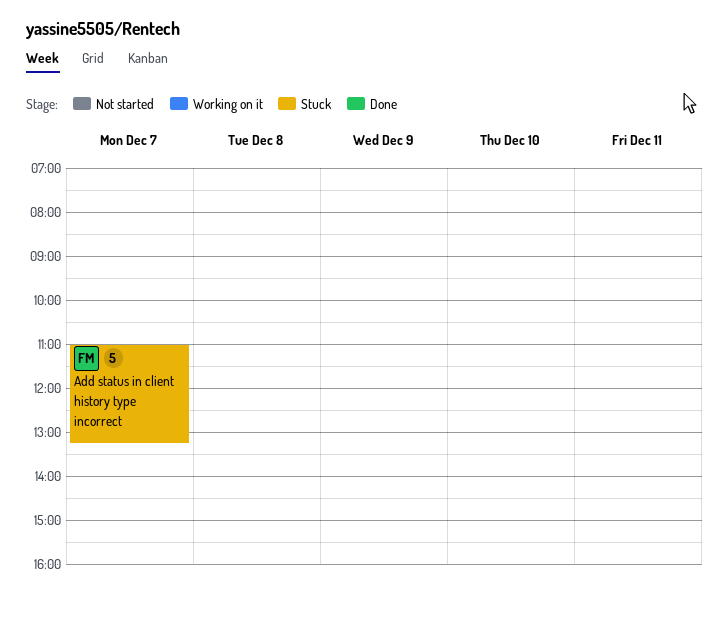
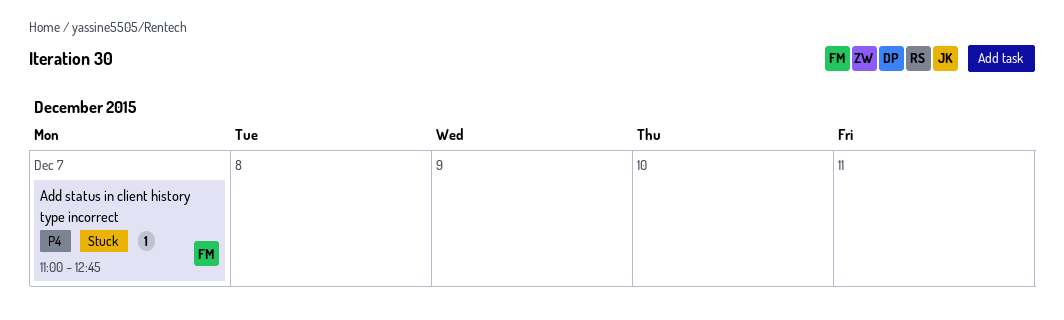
Add status in client history type incorrect, estimate: 5 -> 1
Add status in client history type incorrect, ends: 13:15 -> 12:45

